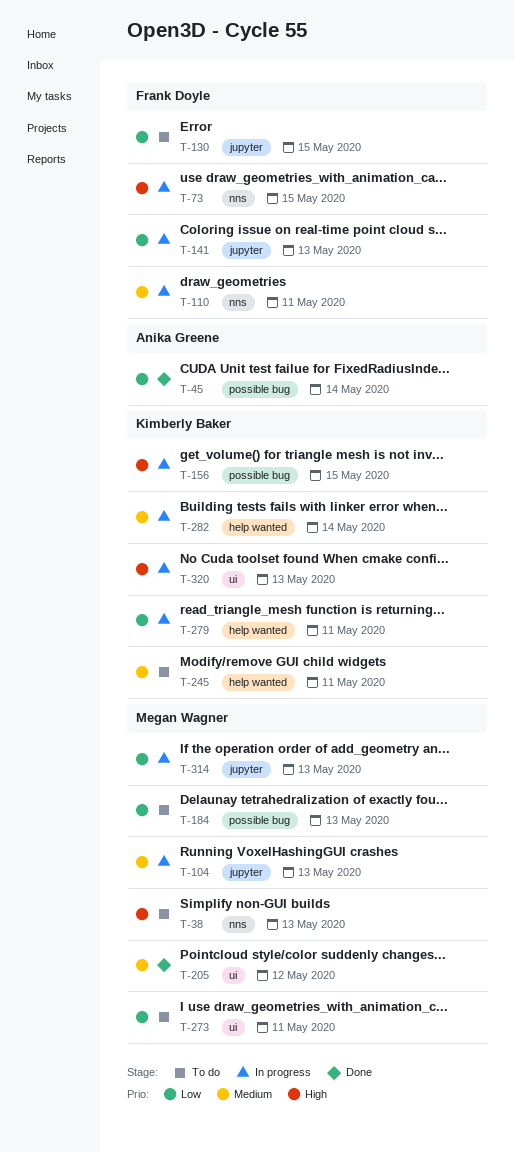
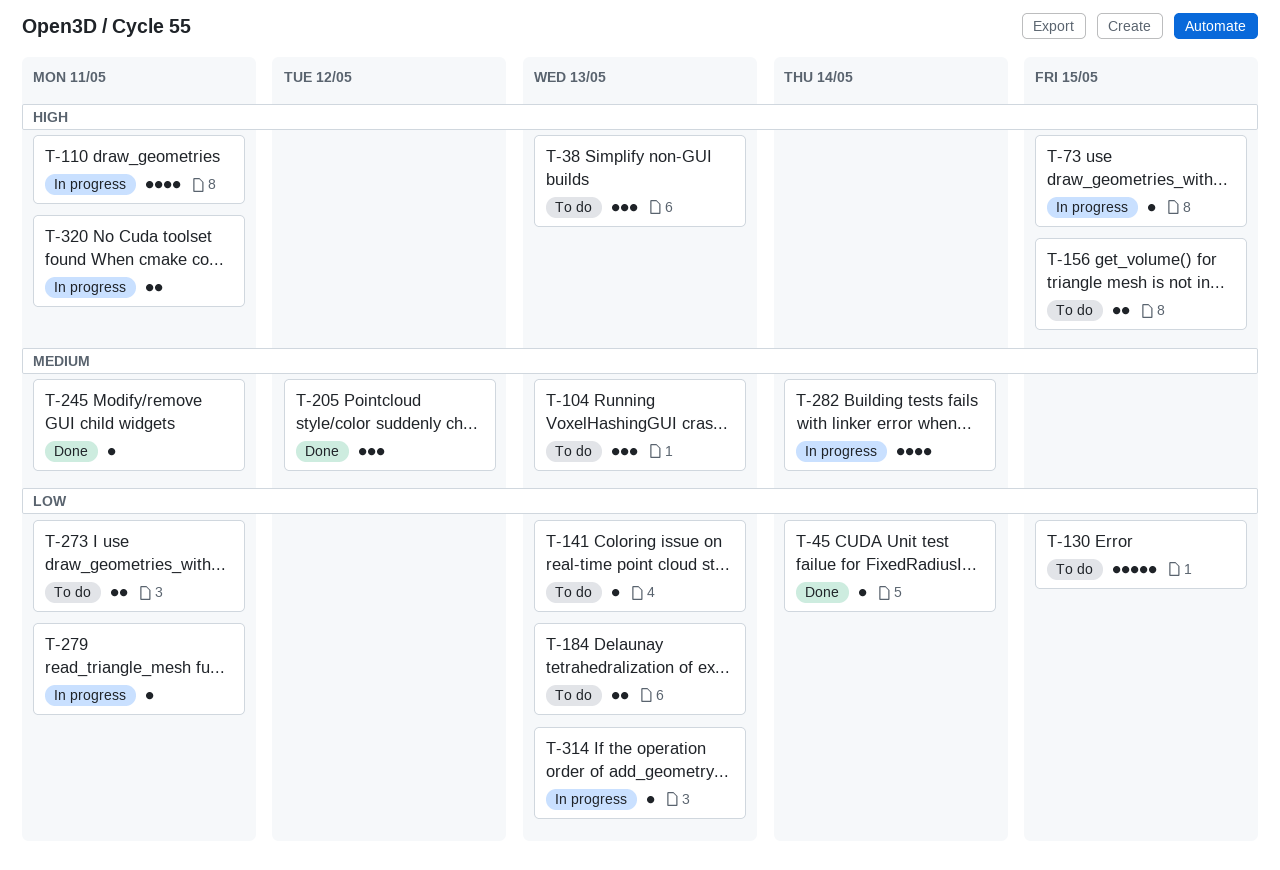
T-104, status: In progress -> To do
T-110, priority: Medium -> High
T-141, status: In progress -> To do
T-156, status: In progress -> To do
T-245, status: To do -> Done
T-320, due: May 13 -> May 11

